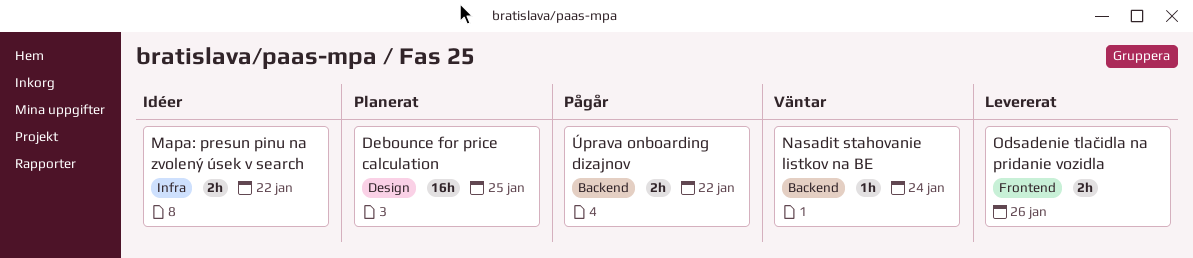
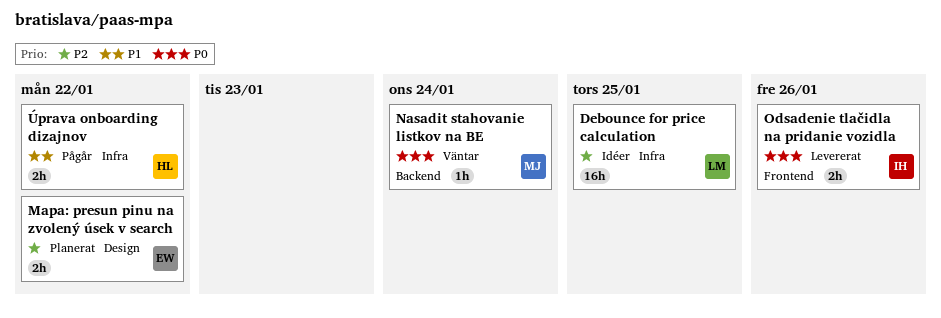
Debounce for price calculation, status: Planerat -> Idéer
Debounce for price calculation, label: Design -> Infra
Mapa: presun pinu na zvolený úsek v search, status: Idéer -> Planerat
Mapa: presun pinu na zvolený úsek v search, label: Infra -> Design
Úprava onboarding dizajnov, label: Backend -> Infra

